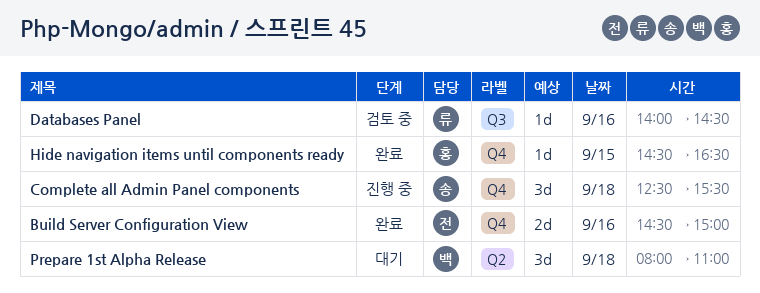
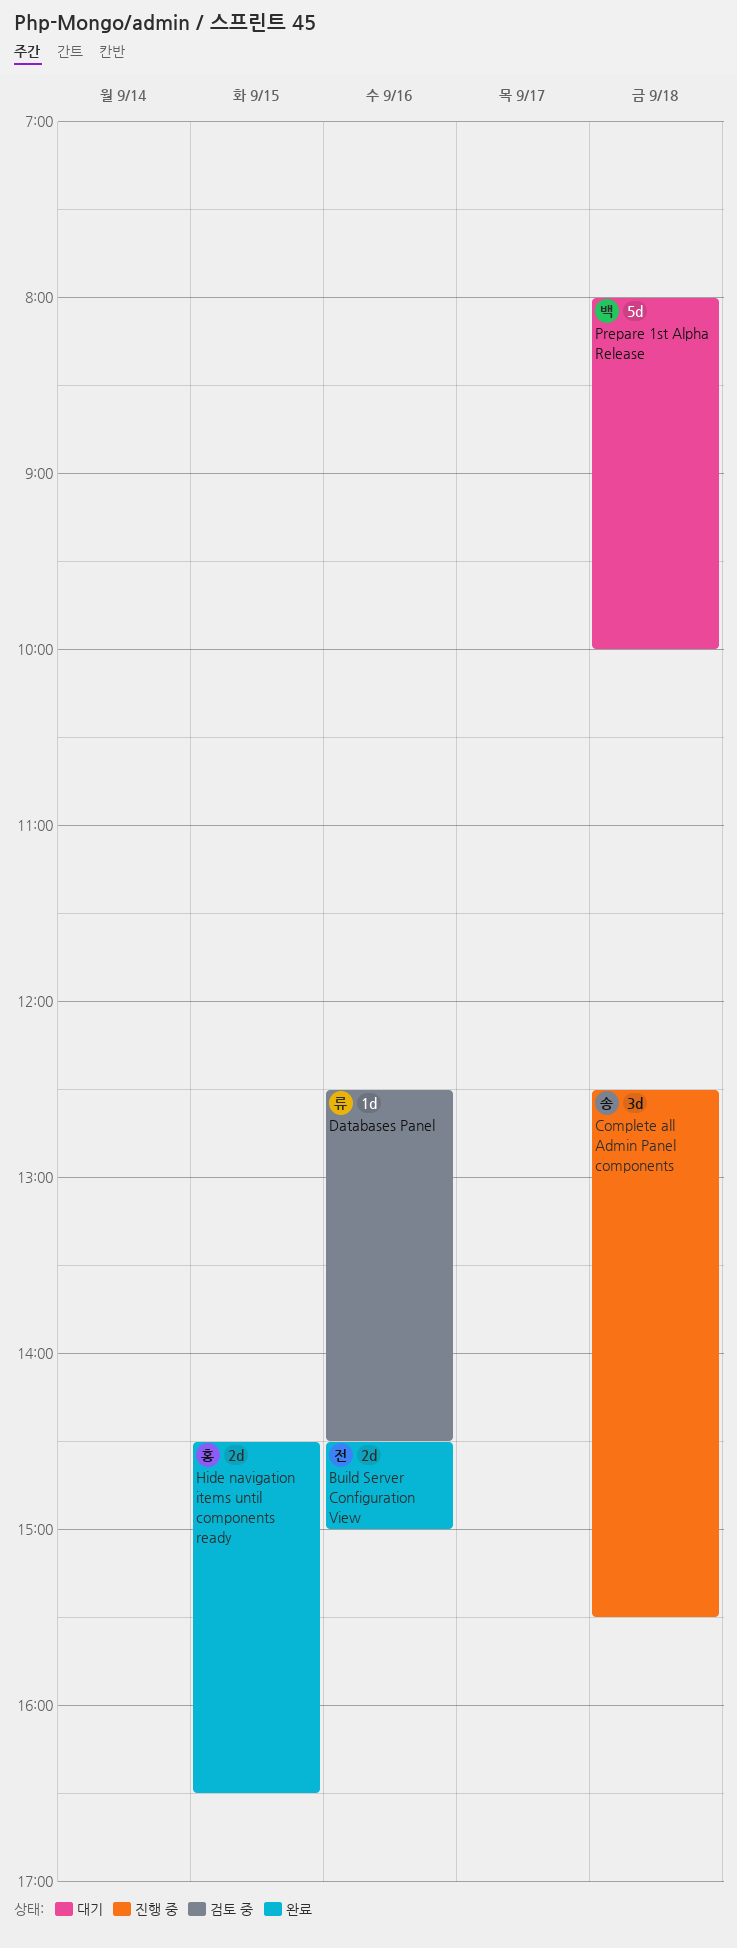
Databases Panel, begins: 14:00 -> 12:30
Hide navigation items until components ready, estimate: 1d -> 2d
Prepare 1st Alpha Release, estimate: 3d -> 5d
Prepare 1st Alpha Release, ends: 11:00 -> 10:00

